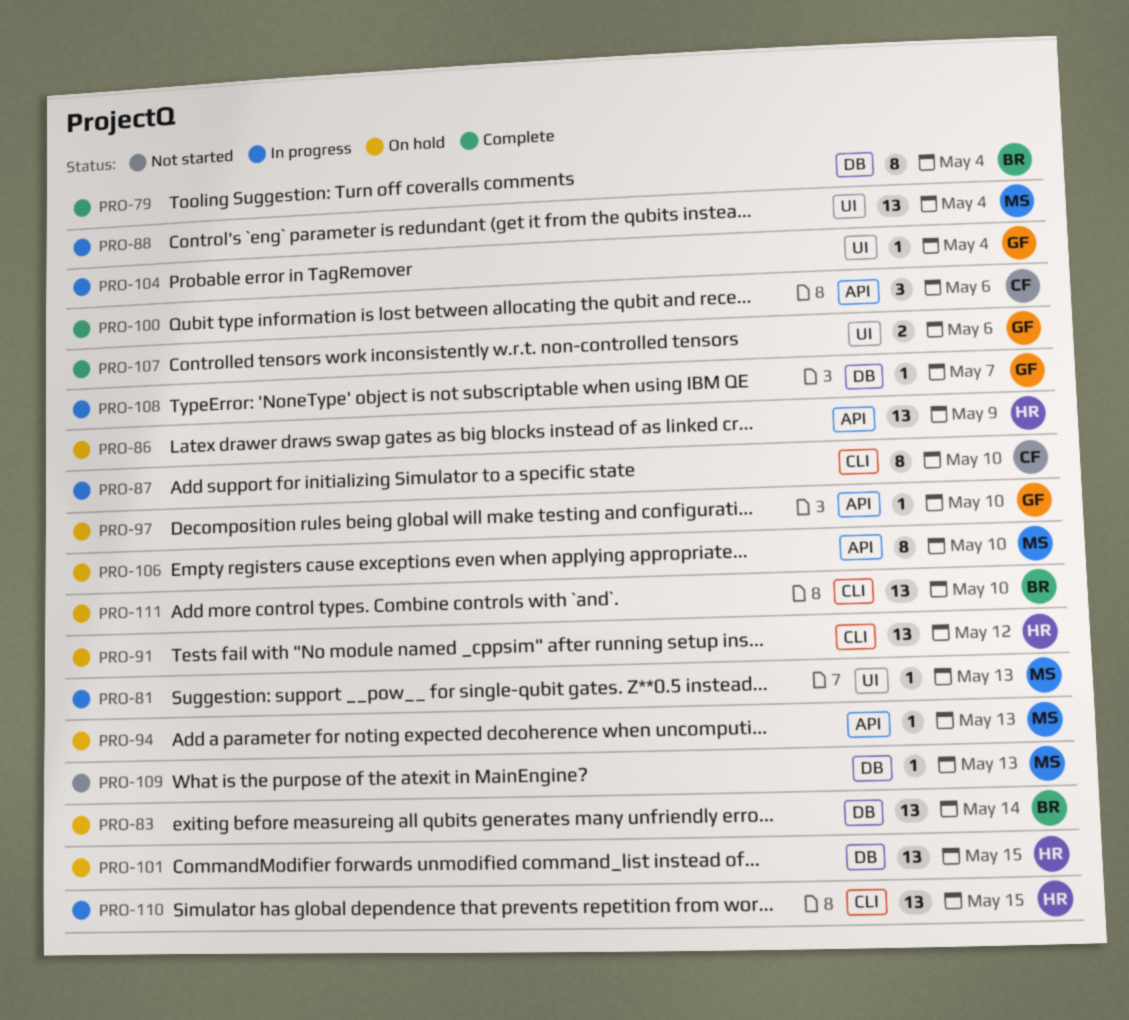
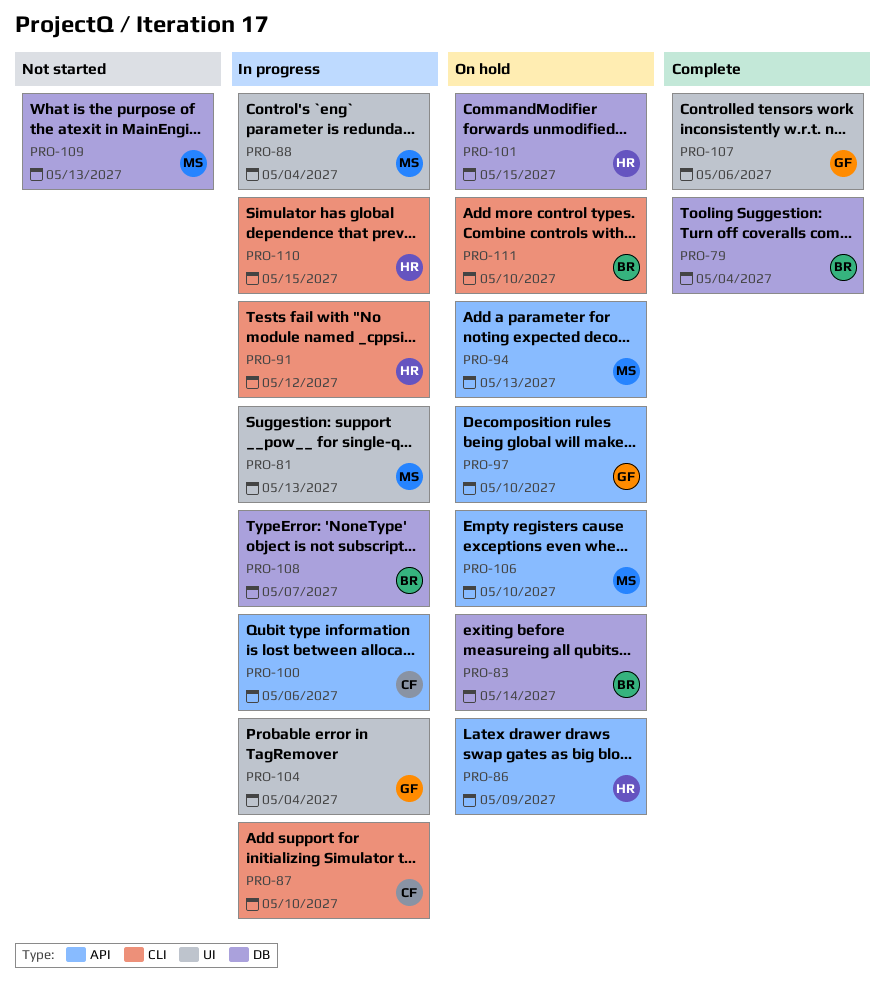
PRO-91, status: On hold -> In progress
PRO-100, status: Complete -> In progress
PRO-108, owner: GF -> BR

